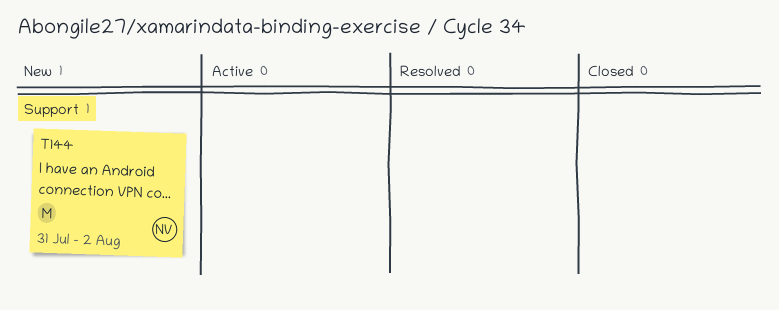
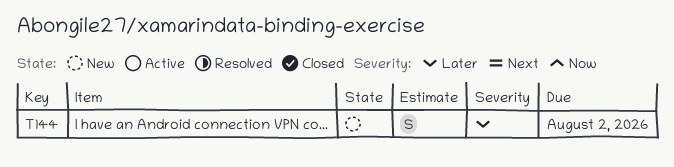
T144, estimate: M -> S

